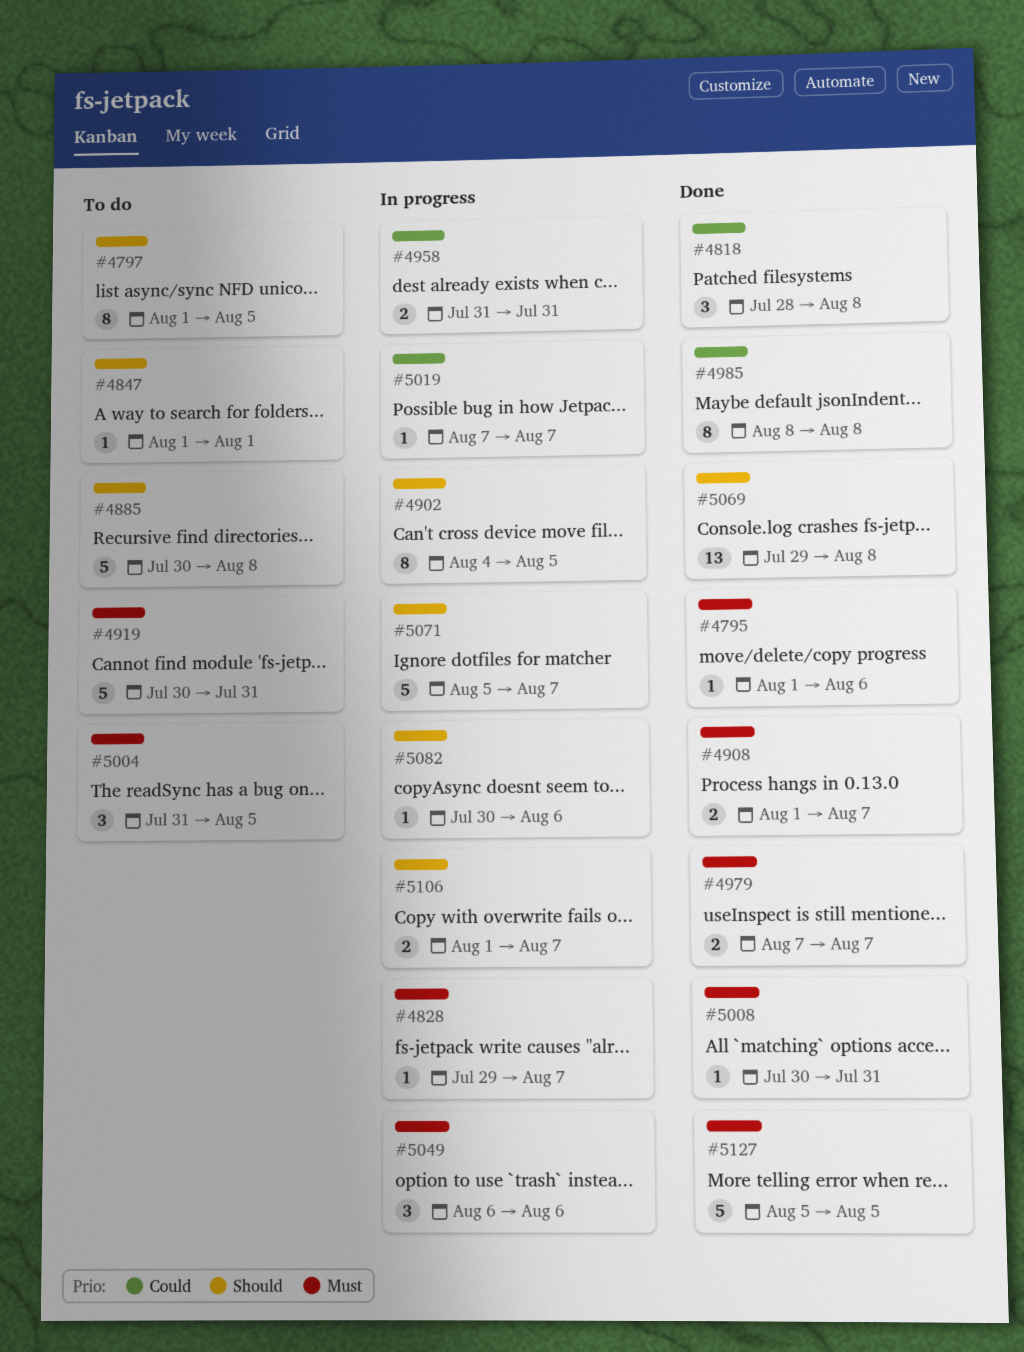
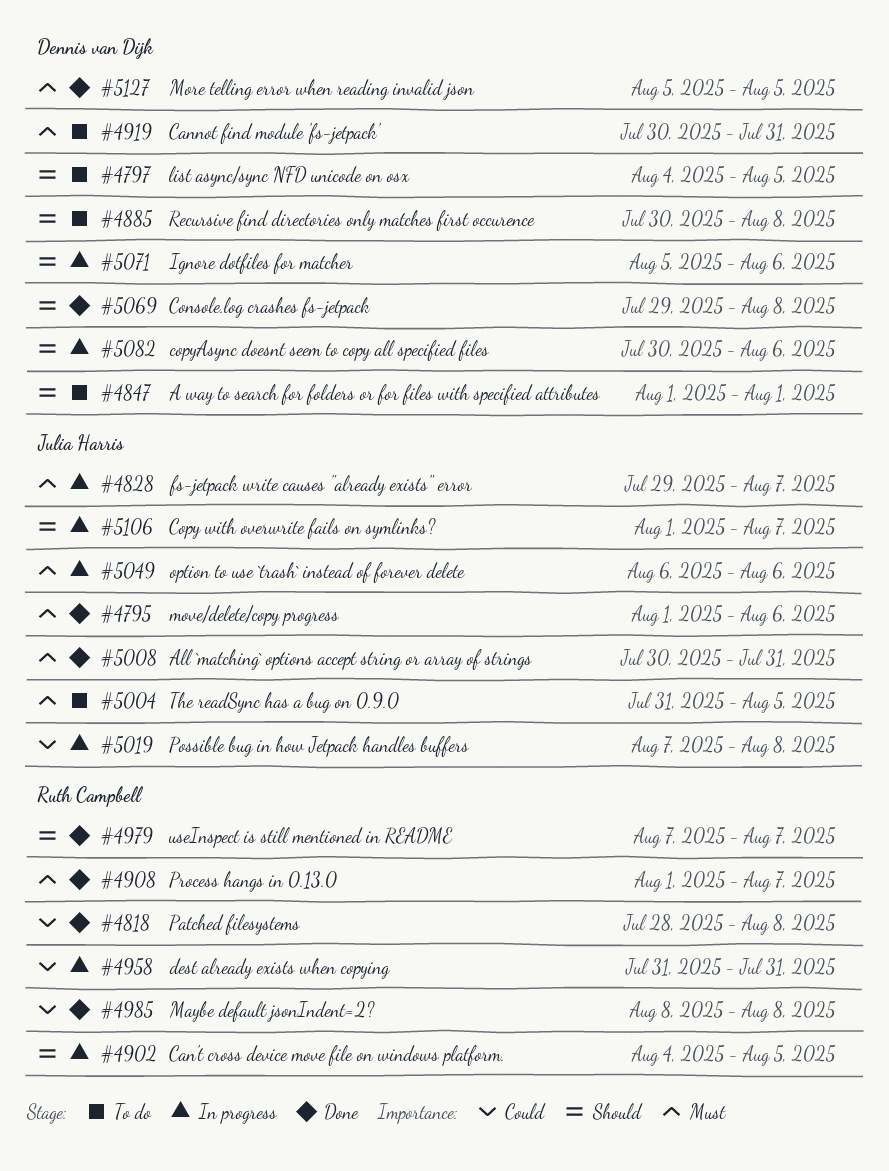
#4797, start: Aug 1 -> Aug 4
#4979, priority: Must -> Should
#5019, due: Aug 7 -> Aug 8
#5071, due: Aug 7 -> Aug 6

